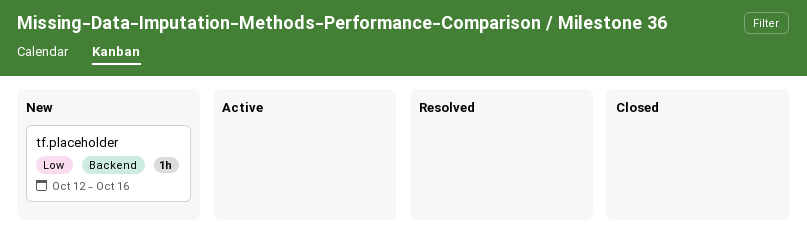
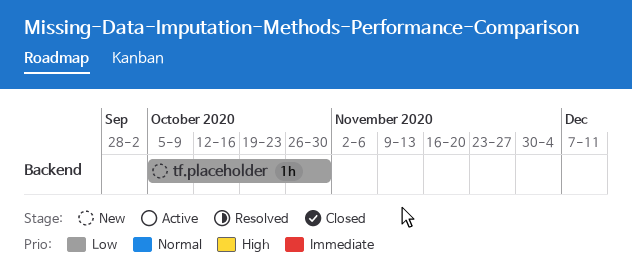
tf.placeholder, start: Oct 12 -> Oct 5
tf.placeholder, due: Oct 16 -> Oct 30

